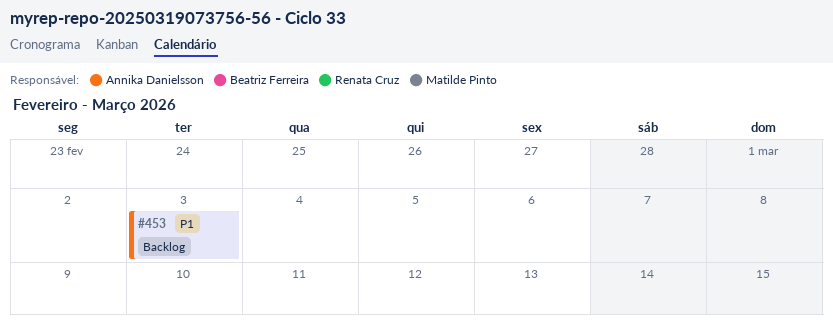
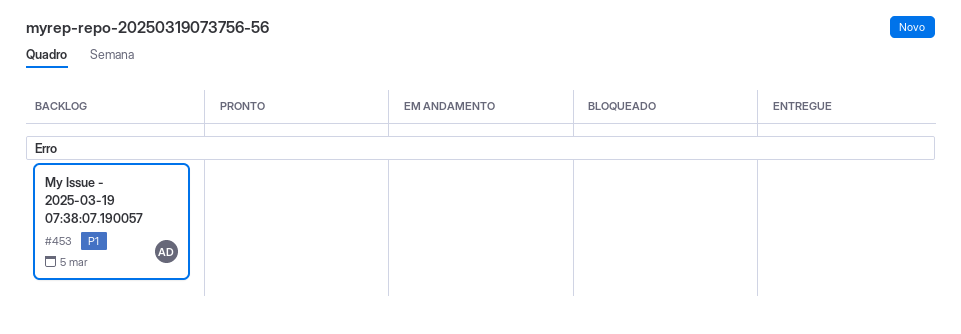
#453, due: Mar 3 -> Mar 5

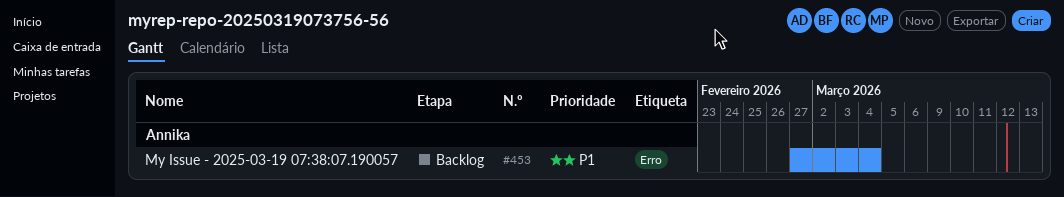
#453, due: Mar 5 -> Mar 4

